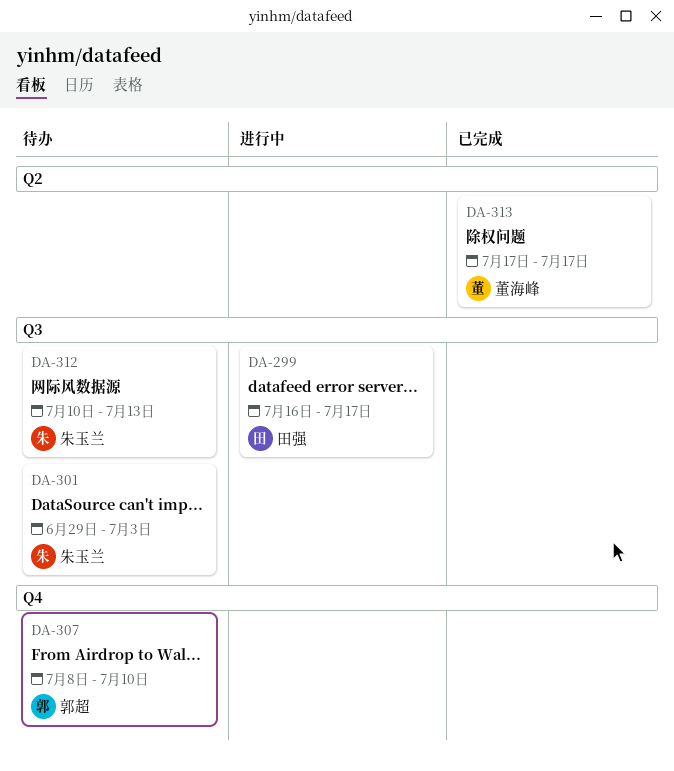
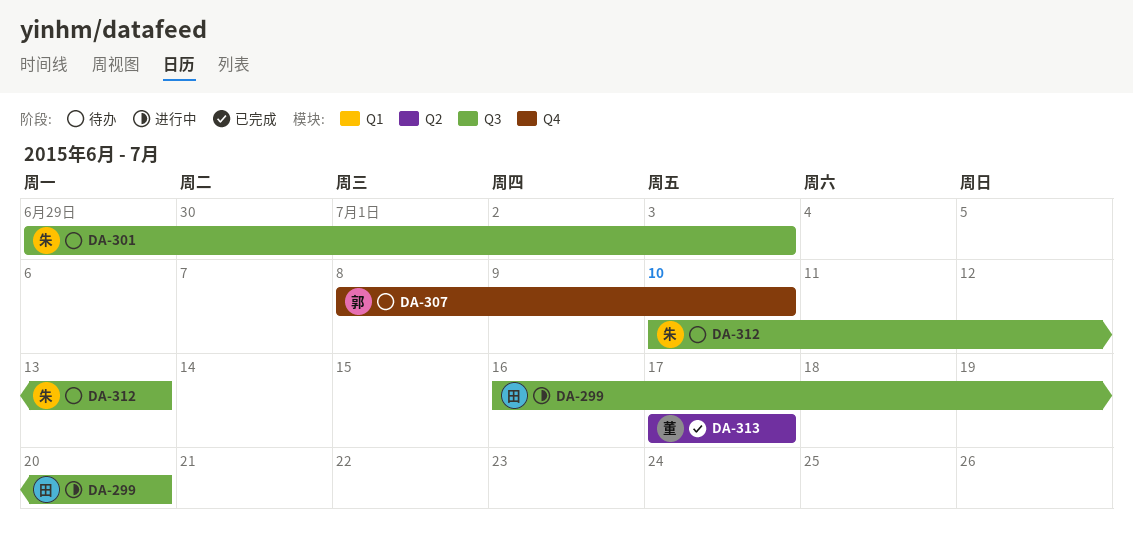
DA-299, due: Jul 17 -> Jul 20

